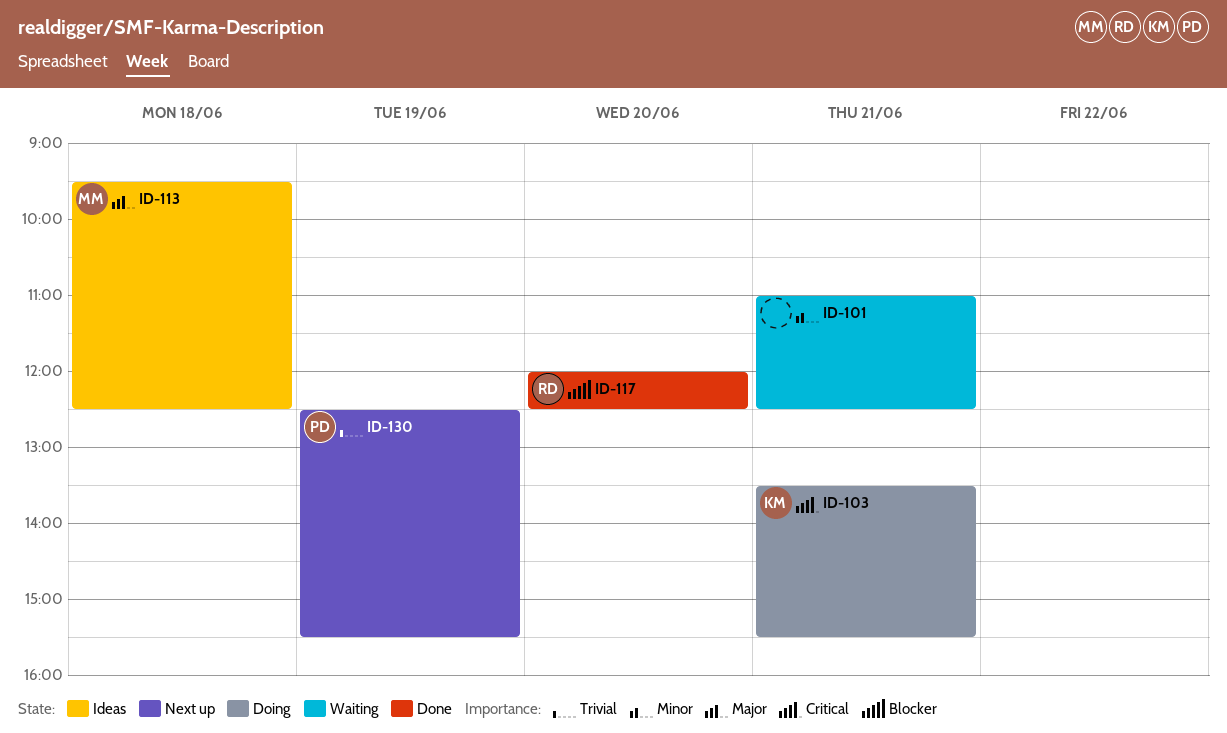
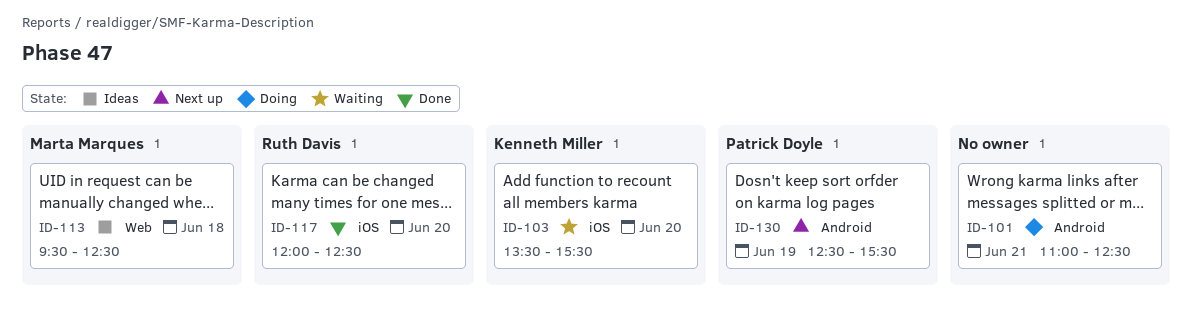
ID-101, status: Waiting -> Doing
ID-103, status: Doing -> Waiting
ID-103, day: Jun 21 -> Jun 20

